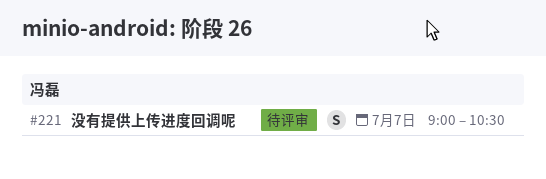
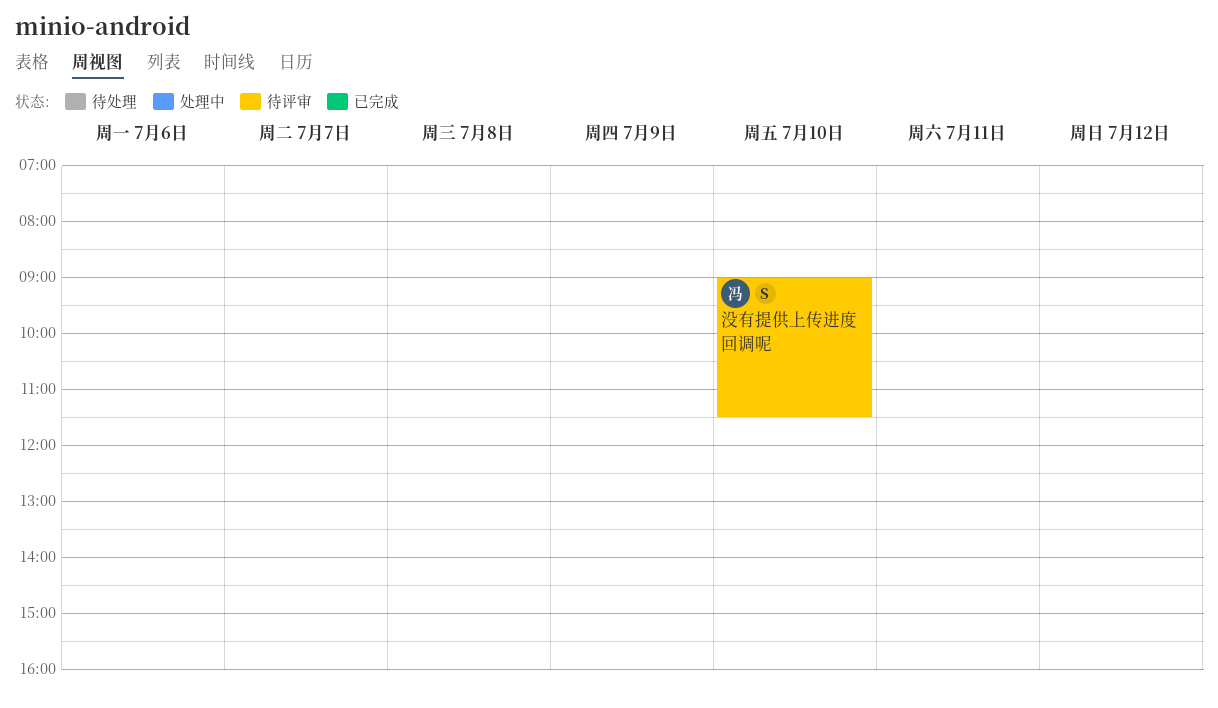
没有提供上传进度回调呢, day: Jul 7 -> Jul 10
没有提供上传进度回调呢, ends: 10:30 -> 11:30

